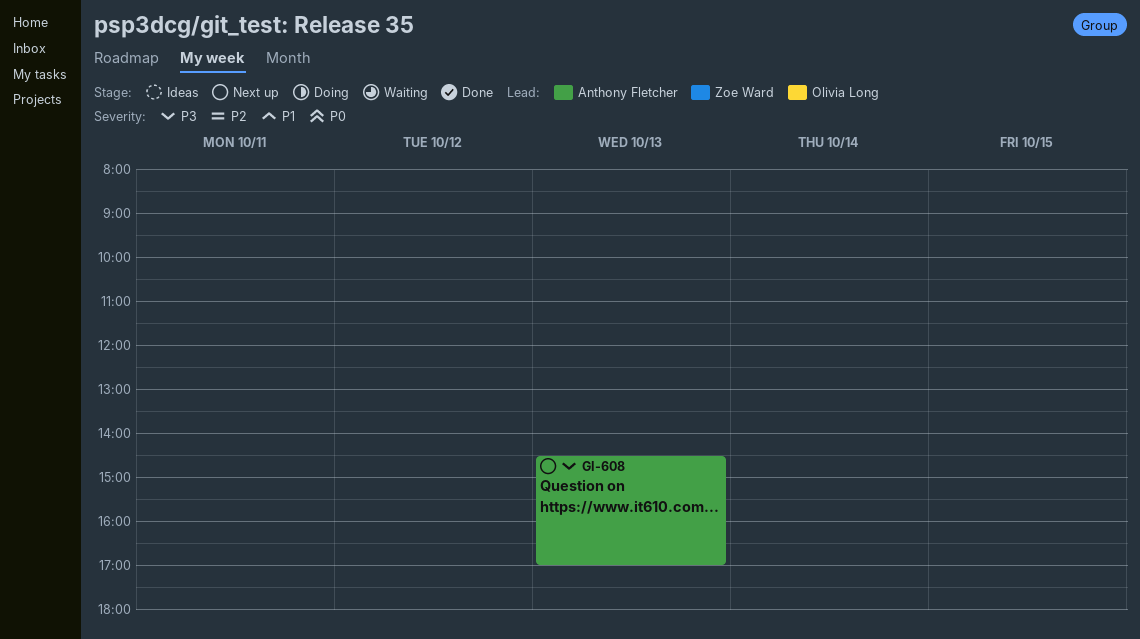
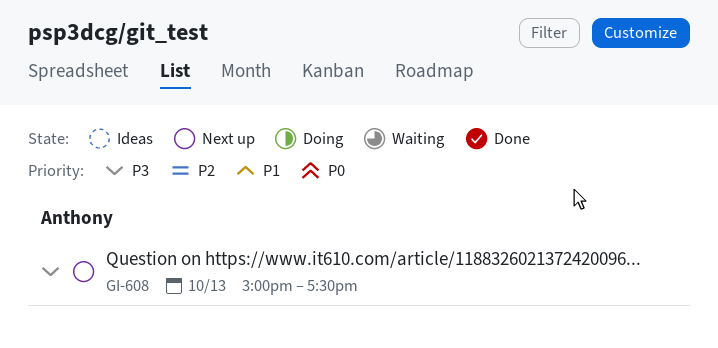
GI-608, begins: 14:30 -> 15:00
GI-608, ends: 17:00 -> 17:30

